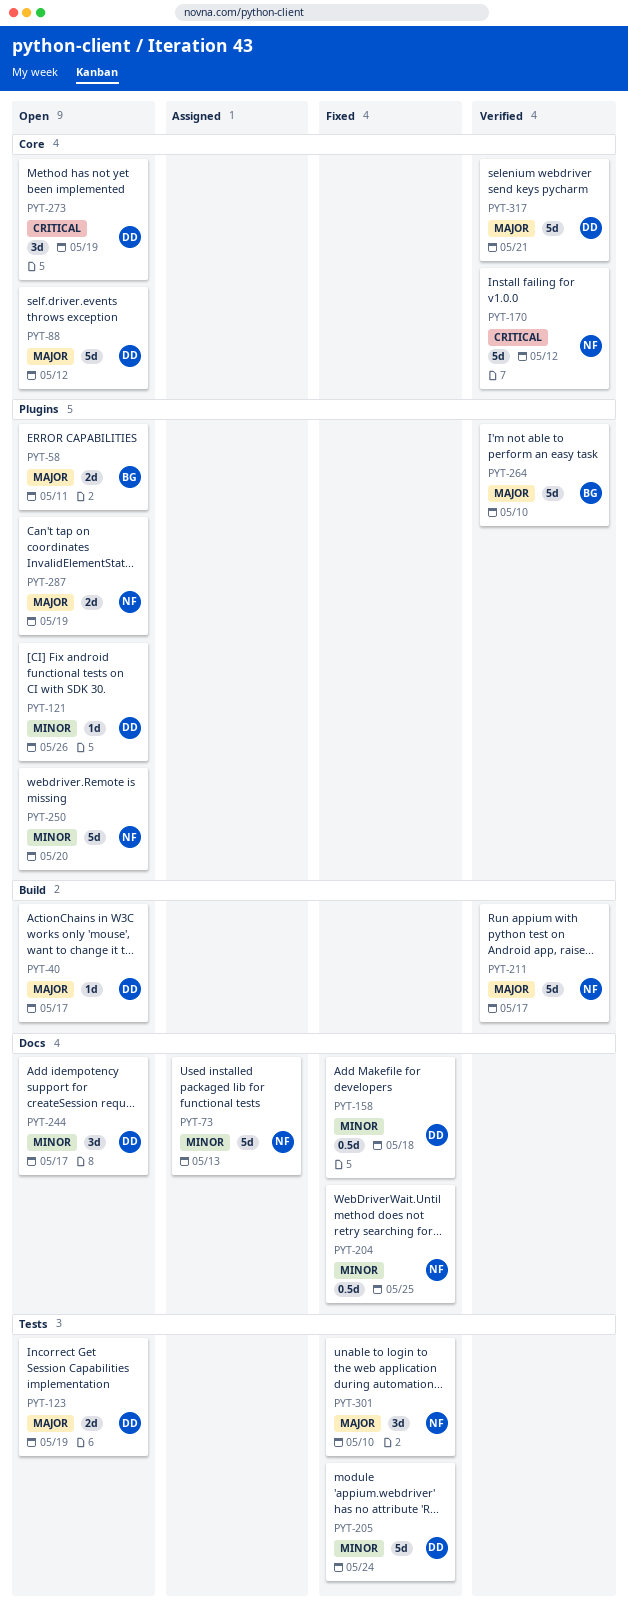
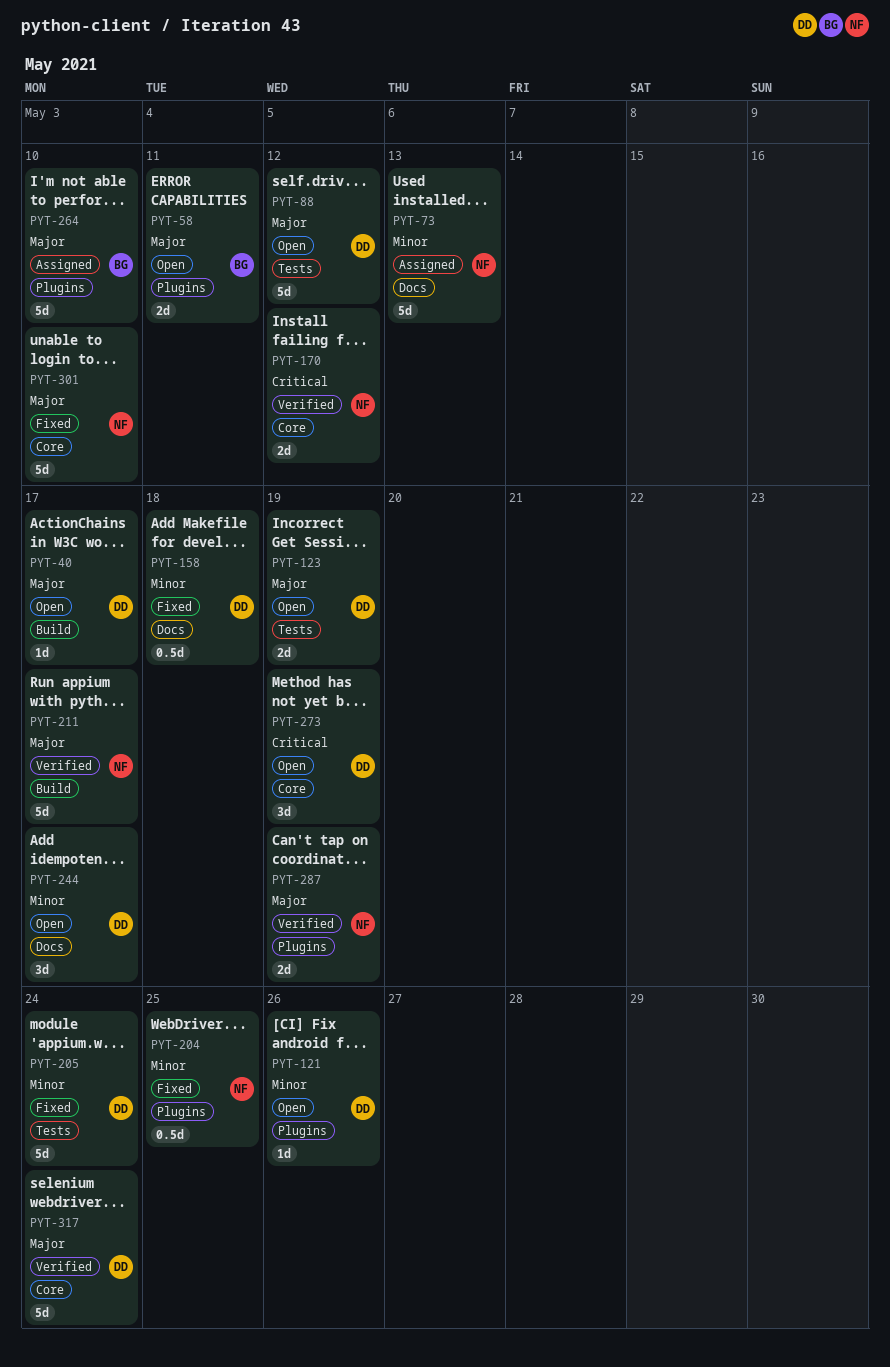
PYT-88, label: Core -> Tests
PYT-170, estimate: 5d -> 2d
PYT-204, label: Docs -> Plugins
PYT-250: present -> none
PYT-264, status: Verified -> Assigned
PYT-287, status: Open -> Verified
PYT-301, label: Tests -> Core
PYT-301, estimate: 3d -> 5d
PYT-317, due: May 21 -> May 24

